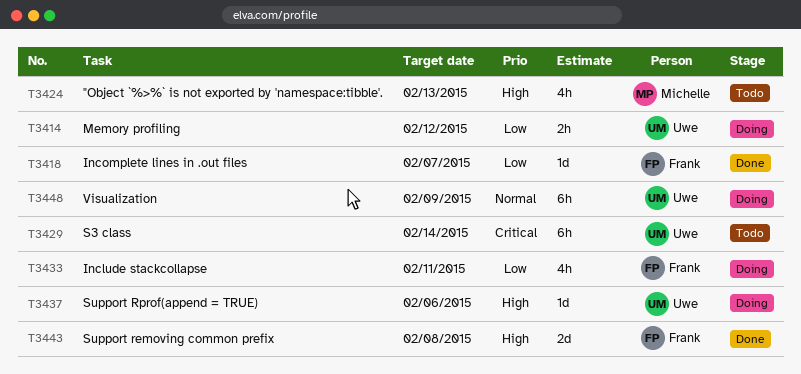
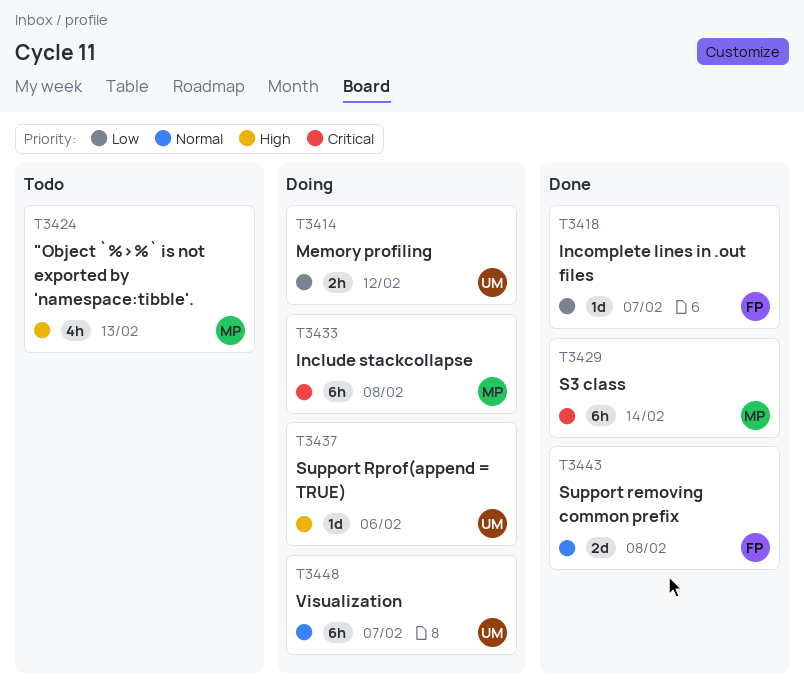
T3429, status: Todo -> Done
T3429, owner: Uwe -> Michelle
T3433, owner: Frank -> Michelle
T3433, priority: Low -> Critical
T3433, estimate: 4h -> 6h
T3433, due: Feb 11 -> Feb 8
T3443, priority: High -> Normal
T3448, due: Feb 9 -> Feb 7

